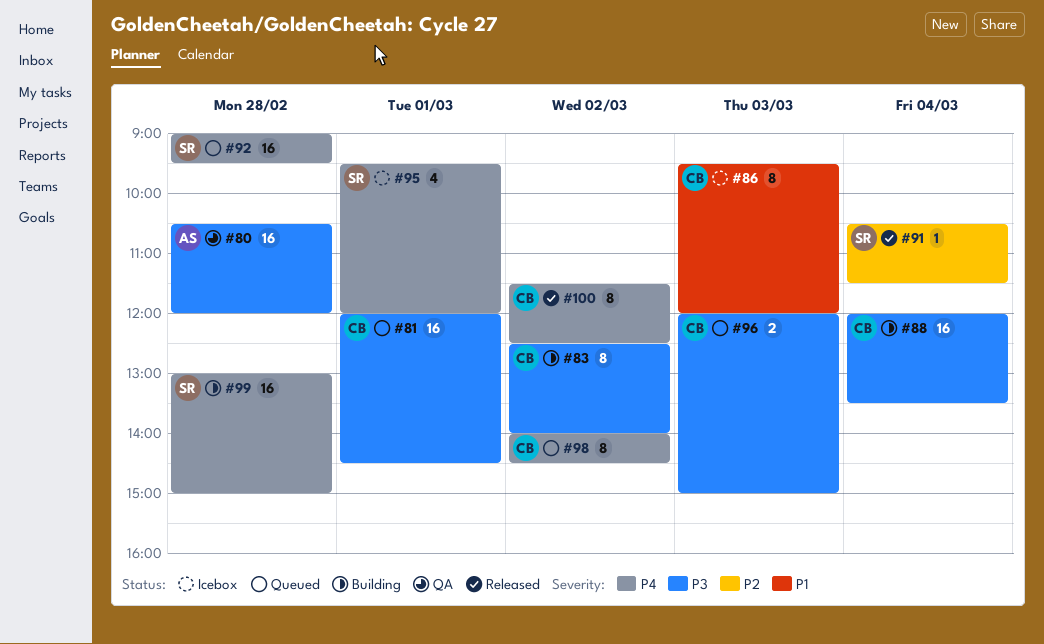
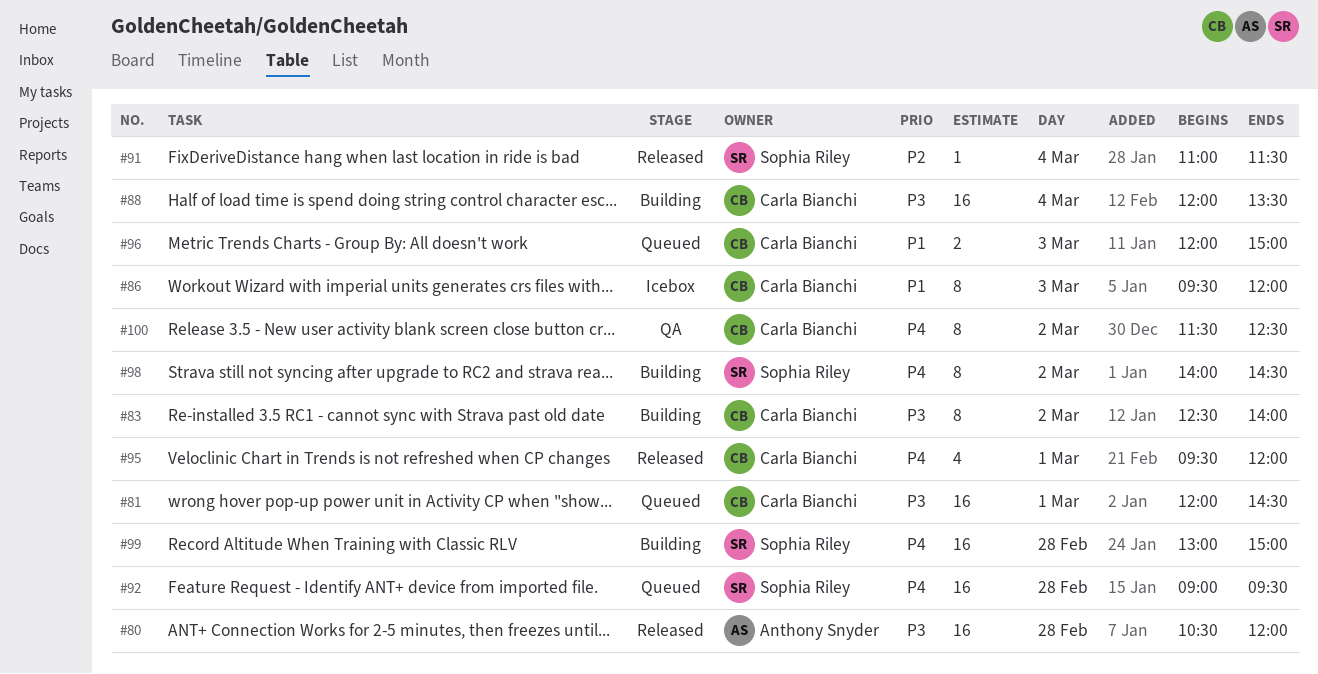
#80, status: QA -> Released
#91, begins: 10:30 -> 11:00
#95, status: Icebox -> Released
#95, owner: Sophia Riley -> Carla Bianchi
#96, priority: P3 -> P1
#98, status: Queued -> Building
#98, owner: Carla Bianchi -> Sophia Riley
#100, status: Released -> QA

